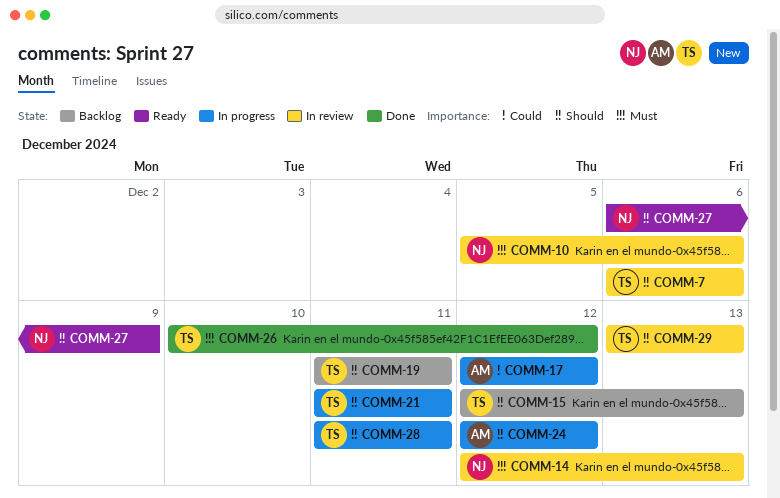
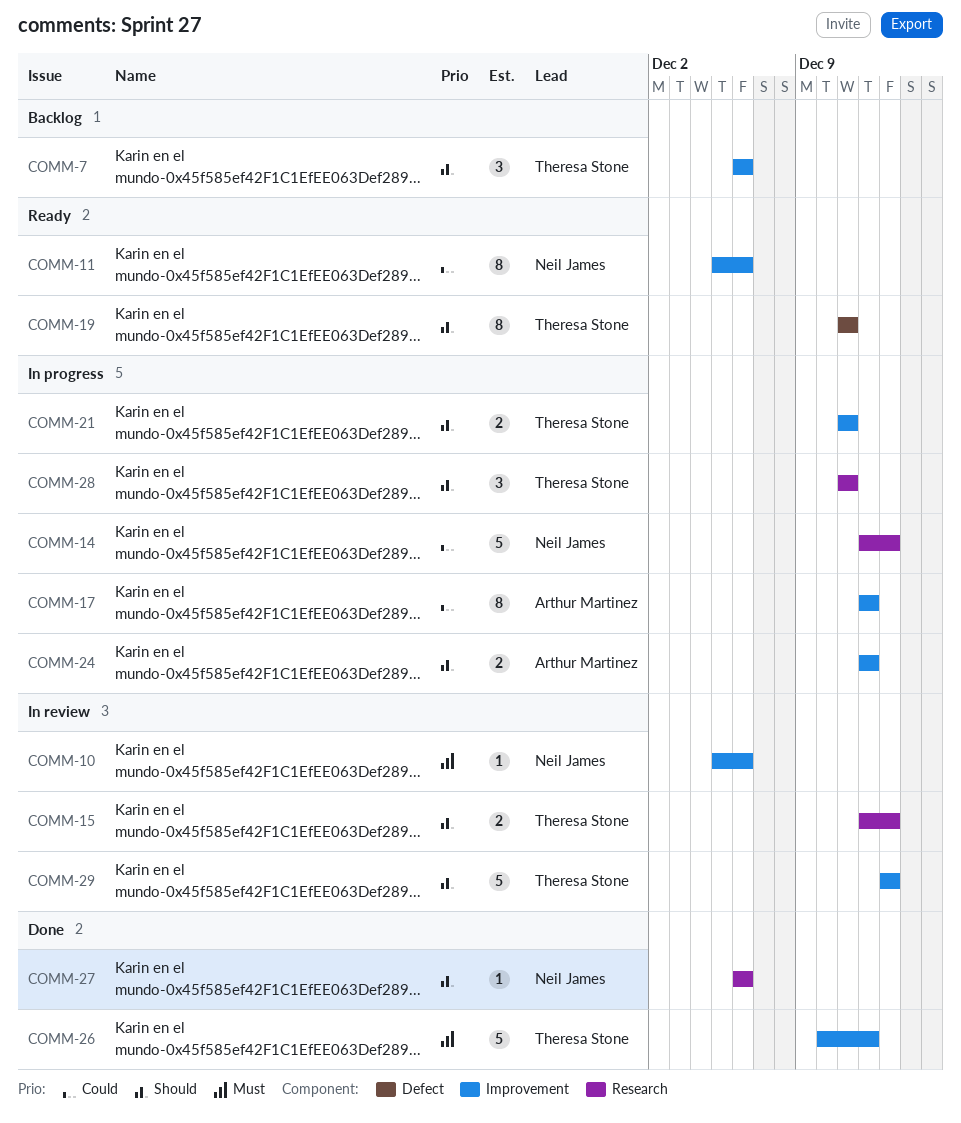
COMM-7, status: In review -> Backlog
COMM-11: none -> present
COMM-14, status: In review -> In progress
COMM-14, priority: Must -> Could
COMM-15, status: Backlog -> In review
COMM-19, status: Backlog -> Ready
COMM-27, status: Ready -> Done
COMM-27, due: Dec 9 -> Dec 6

